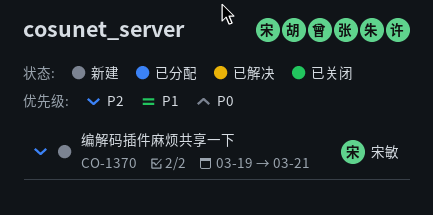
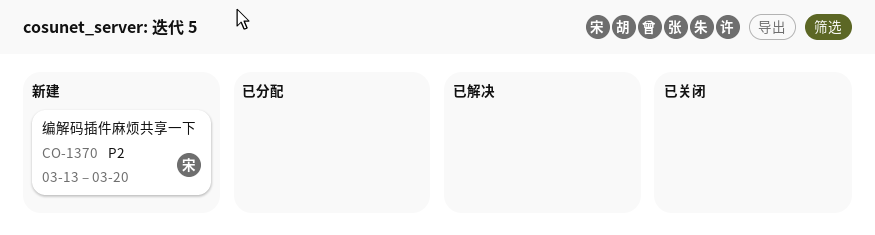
CO-1370, start: Mar 19 -> Mar 13
CO-1370, due: Mar 21 -> Mar 20

